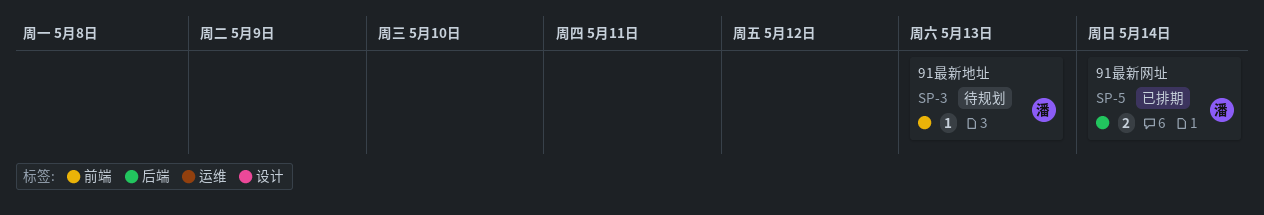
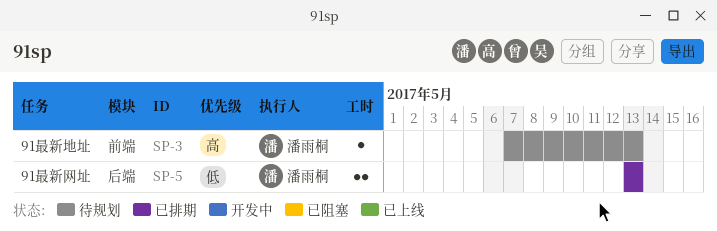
SP-5, due: May 14 -> May 13

